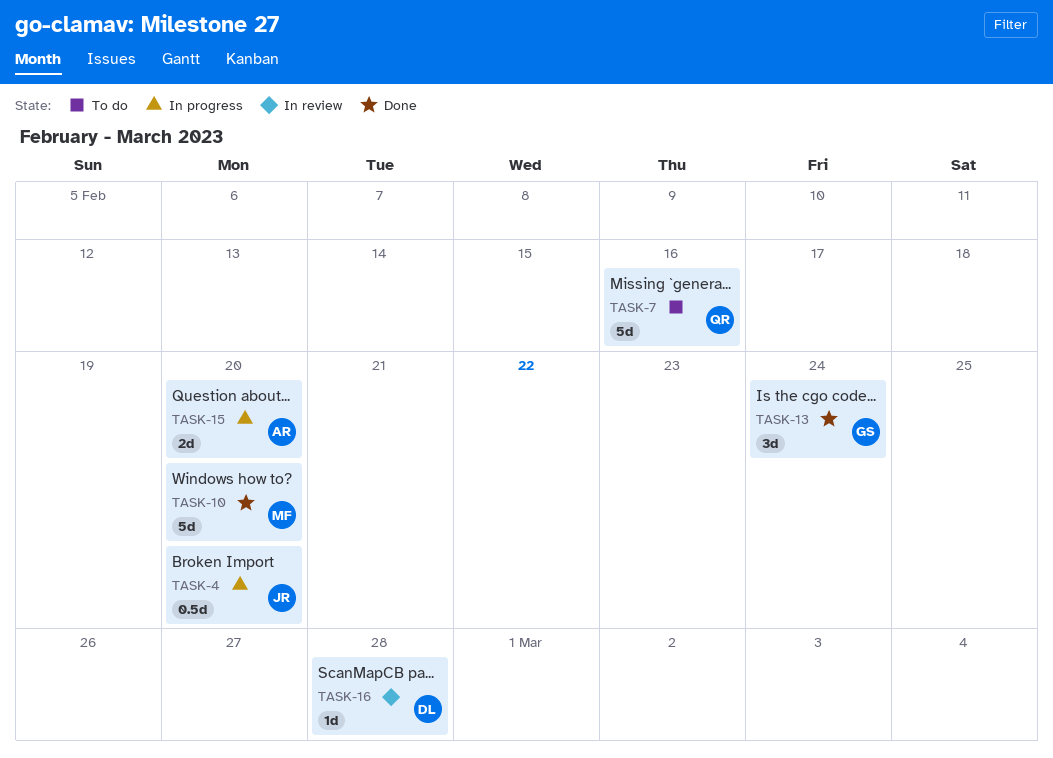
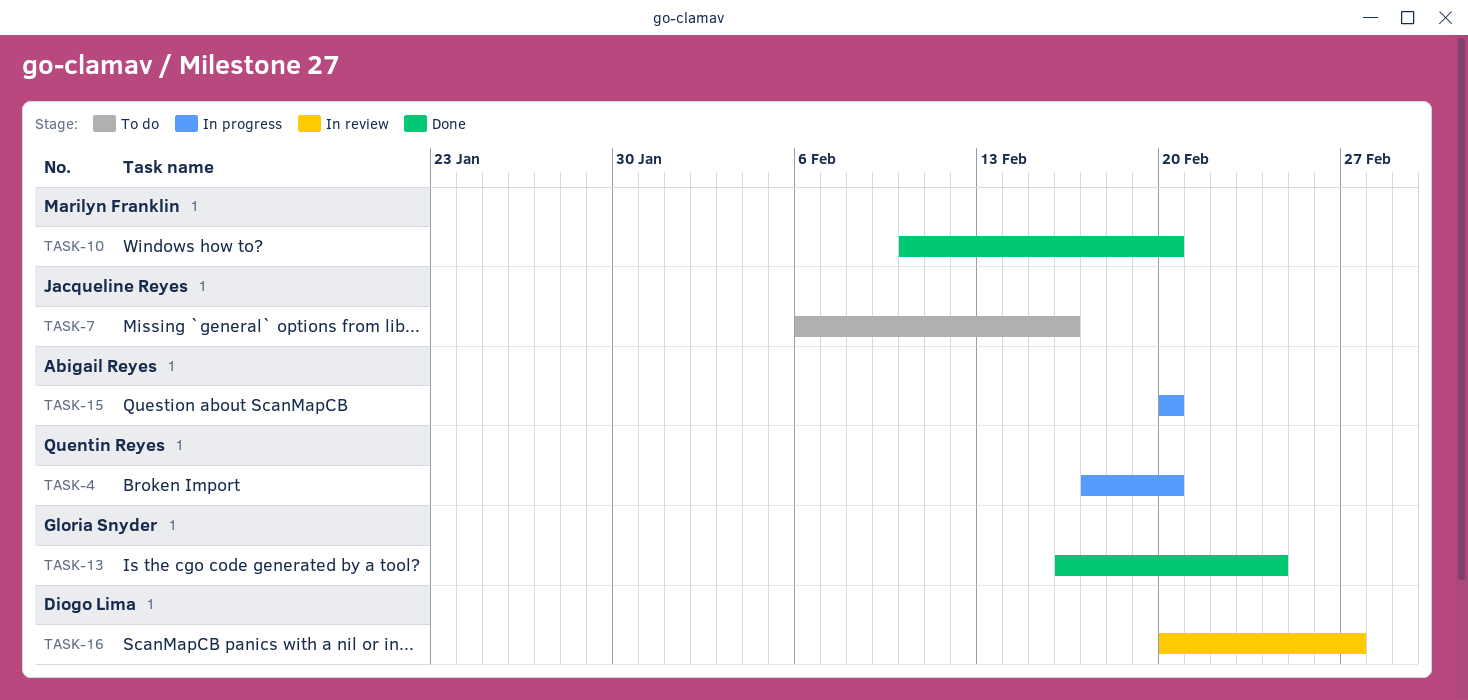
TASK-4, owner: Jacqueline Reyes -> Quentin Reyes
TASK-7, owner: Quentin Reyes -> Jacqueline Reyes
TASK-16, due: Feb 28 -> Feb 27

